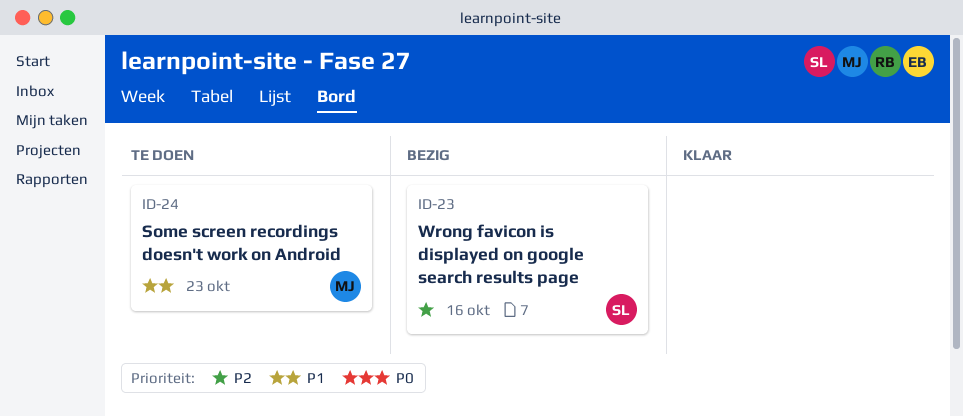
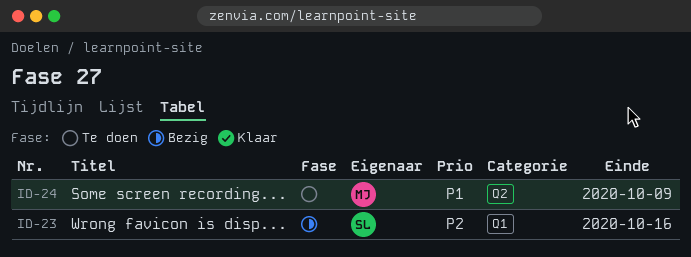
ID-24, due: Oct 23 -> Oct 9

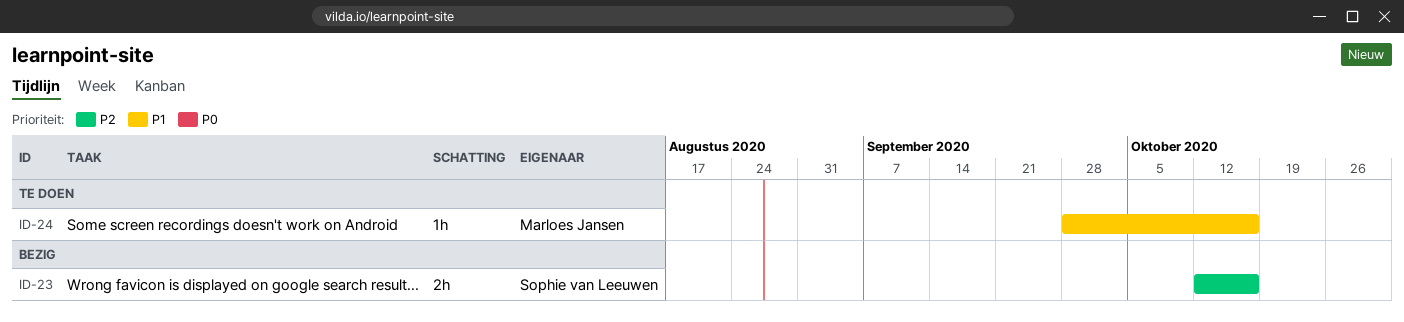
ID-24, due: Oct 9 -> Oct 16

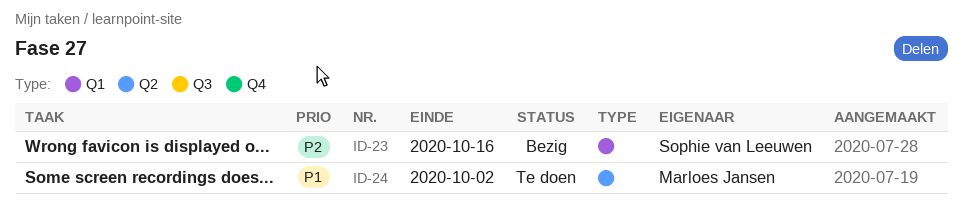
ID-24, due: Oct 16 -> Oct 2

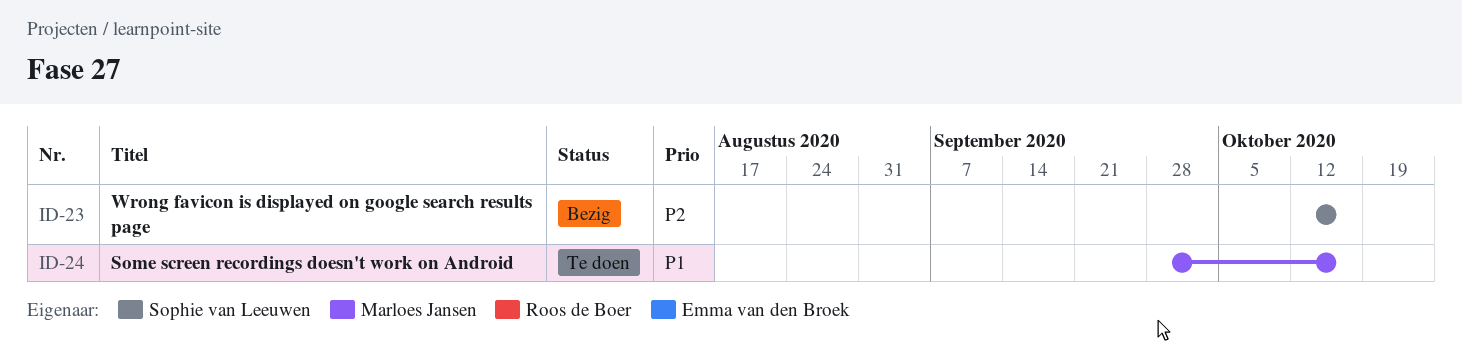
ID-24, due: Oct 2 -> Oct 16

